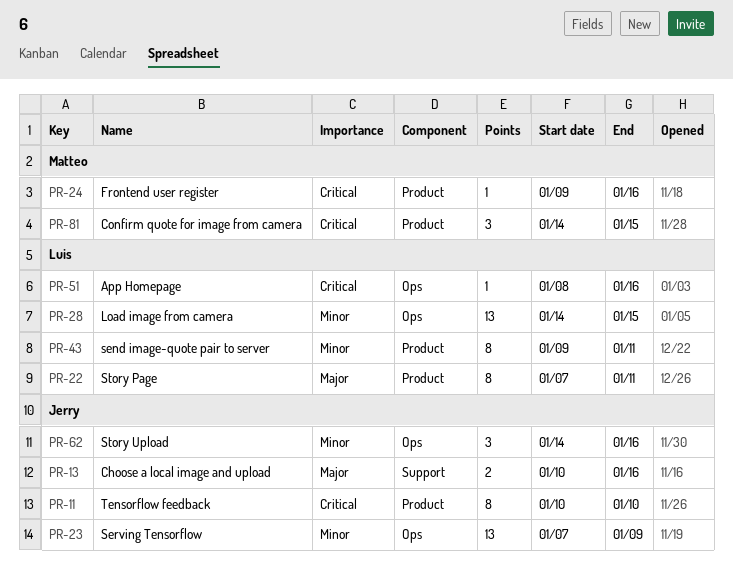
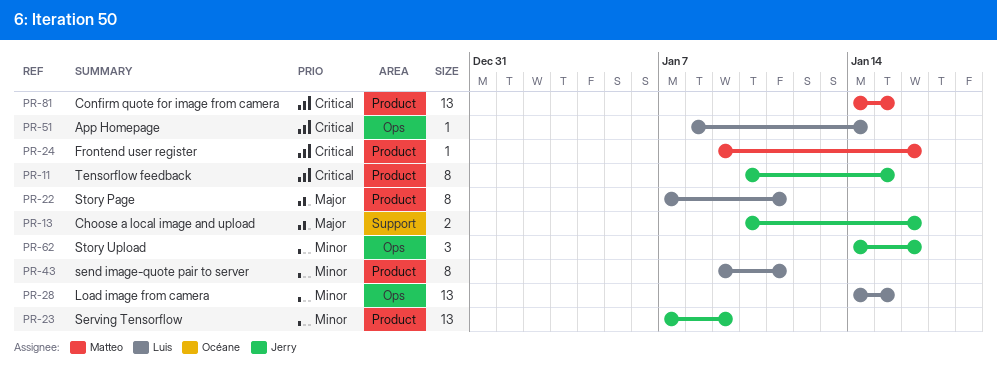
PR-11, due: Jan 10 -> Jan 15
PR-23, label: Ops -> Product
PR-51, due: Jan 16 -> Jan 14
PR-81, estimate: 3 -> 13

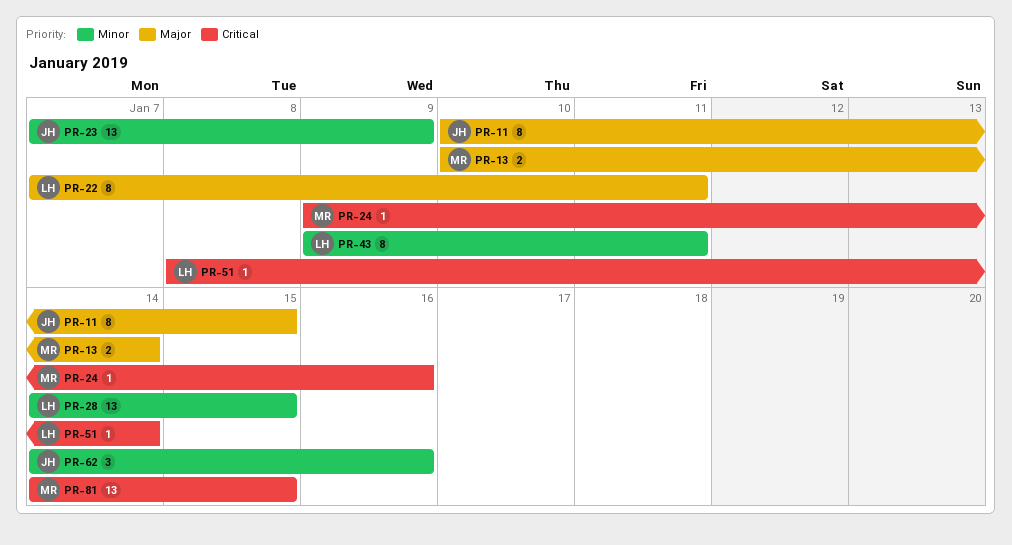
PR-11, priority: Critical -> Major
PR-13, owner: Jerry -> Matteo
PR-13, due: Jan 16 -> Jan 14

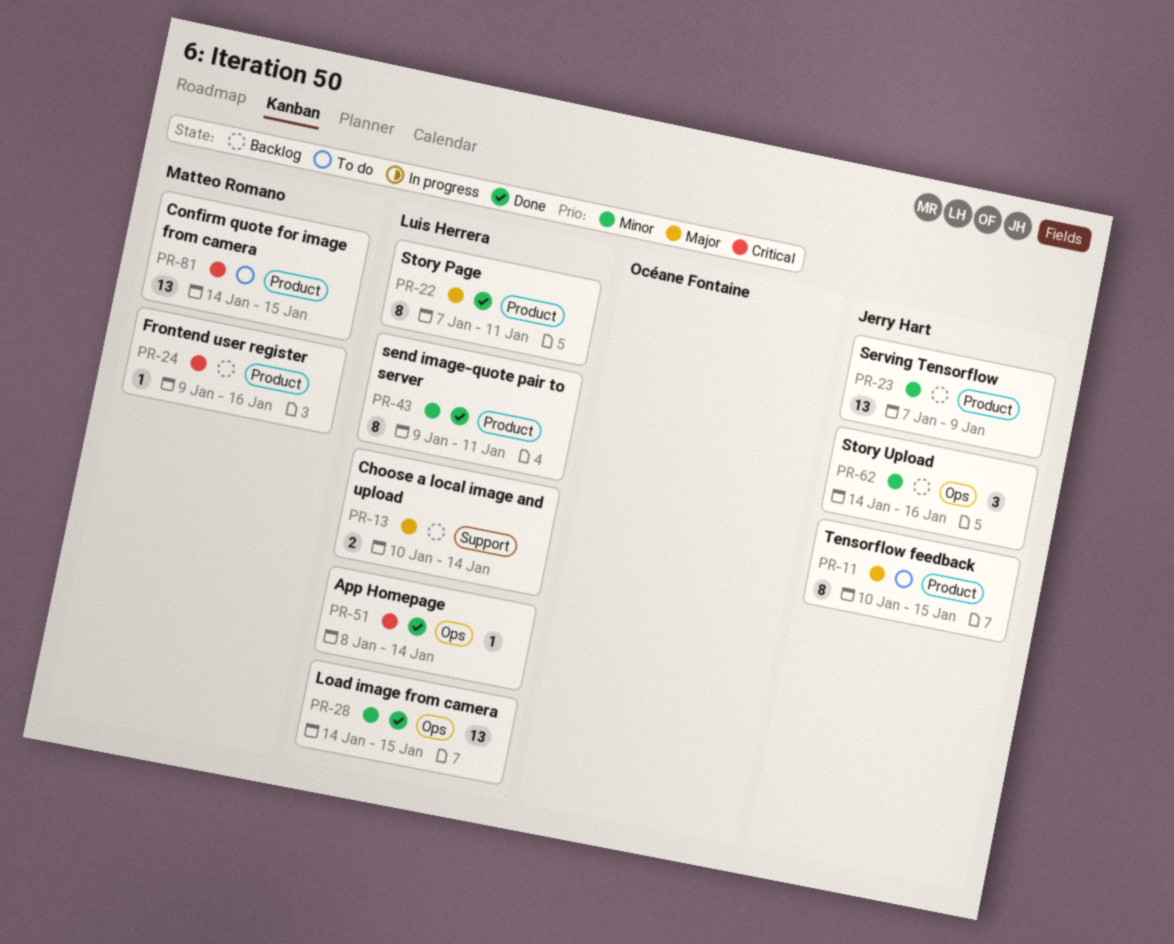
PR-13, owner: Matteo Romano -> Luis Herrera

